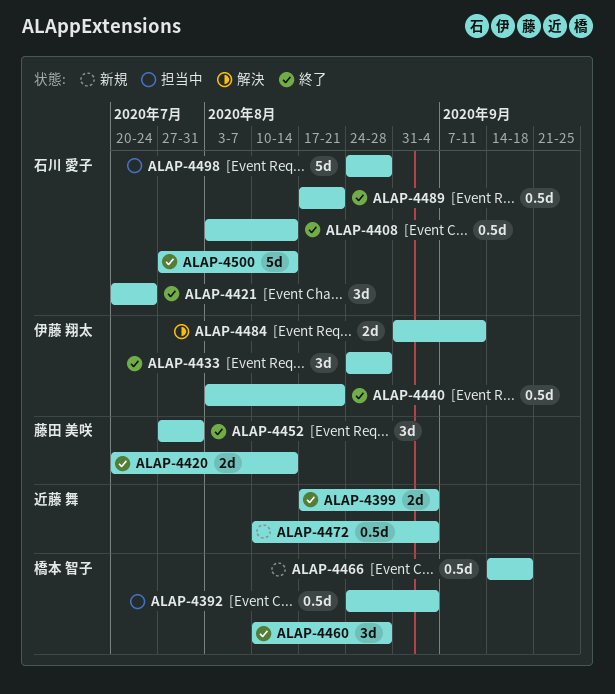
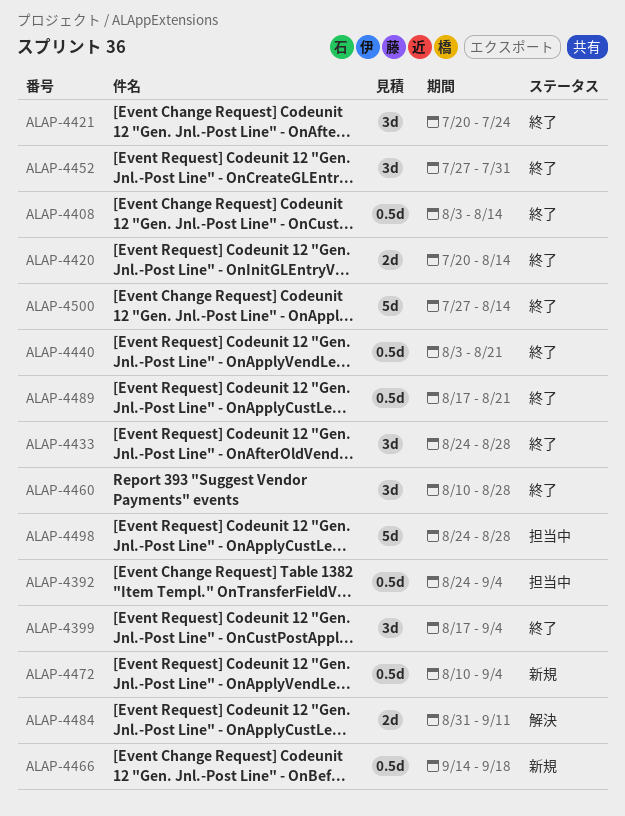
ALAP-4399, estimate: 2d -> 3d

